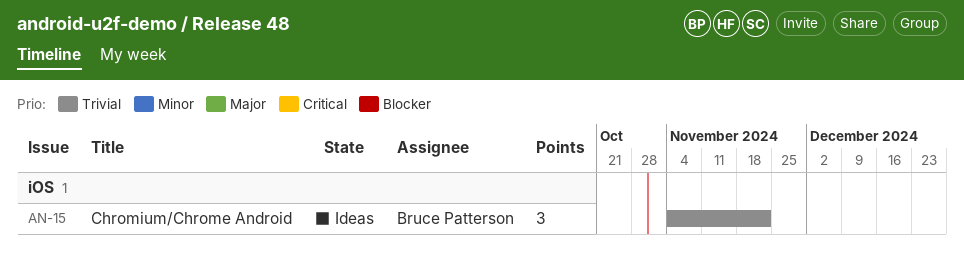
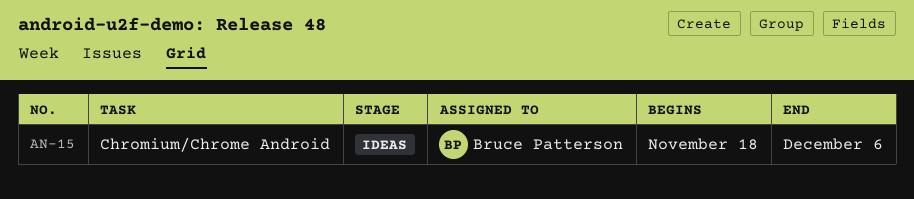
AN-15, start: Nov 4 -> Nov 18
AN-15, due: Nov 22 -> Dec 6

